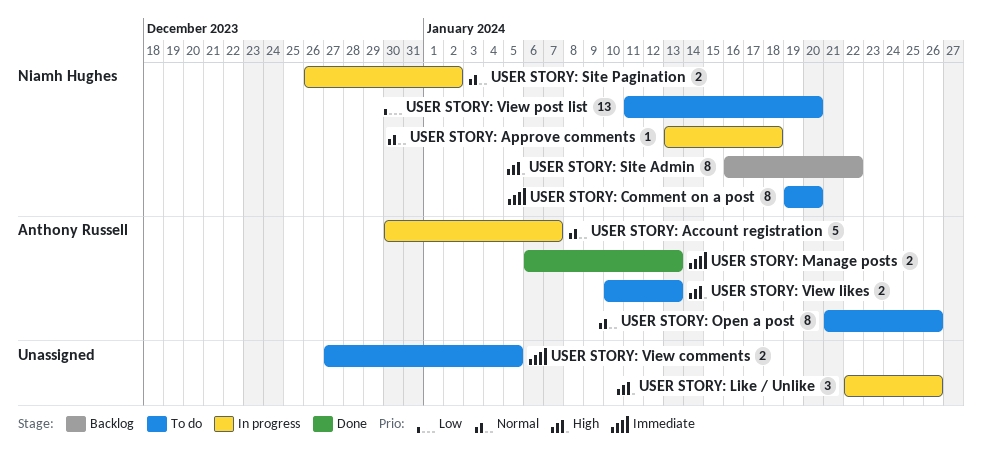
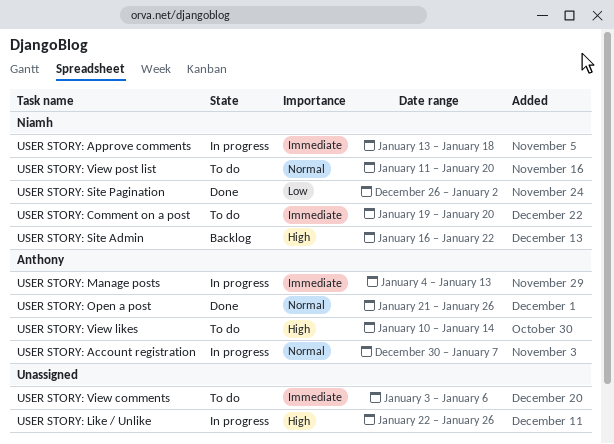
USER STORY: Approve comments, priority: Normal -> Immediate
USER STORY: Manage posts, status: Done -> In progress
USER STORY: Manage posts, start: Jan 6 -> Jan 4
USER STORY: Open a post, status: To do -> Done
USER STORY: Site Pagination, status: In progress -> Done
USER STORY: Site Pagination, priority: Normal -> Low
USER STORY: View comments, start: Dec 27 -> Jan 3
USER STORY: View comments, due: Jan 5 -> Jan 6
USER STORY: View likes, due: Jan 13 -> Jan 14
USER STORY: View post list, priority: Low -> Normal

